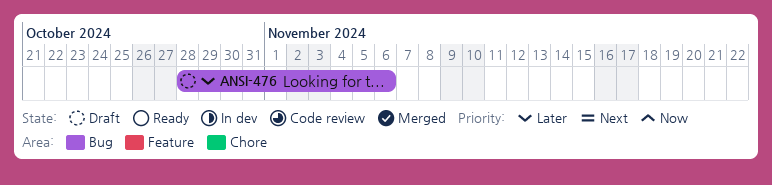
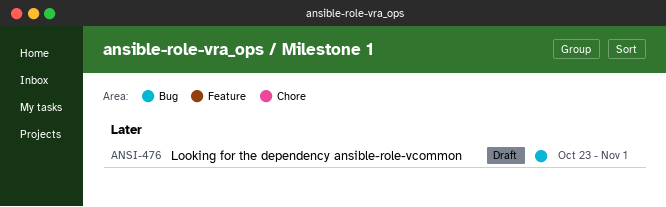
ANSI-476, start: Oct 28 -> Oct 23
ANSI-476, due: Nov 6 -> Nov 1

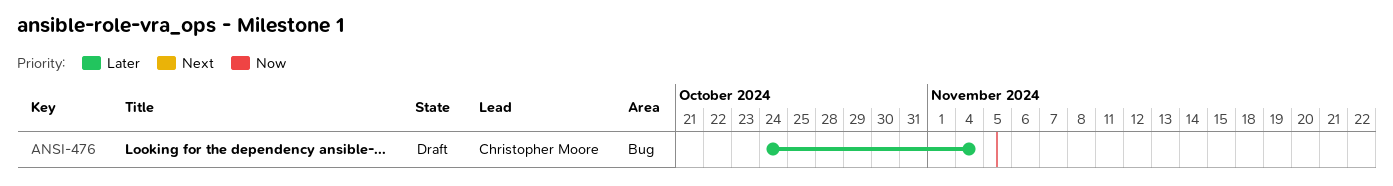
ANSI-476, start: Oct 23 -> Oct 24
ANSI-476, due: Nov 1 -> Nov 4

